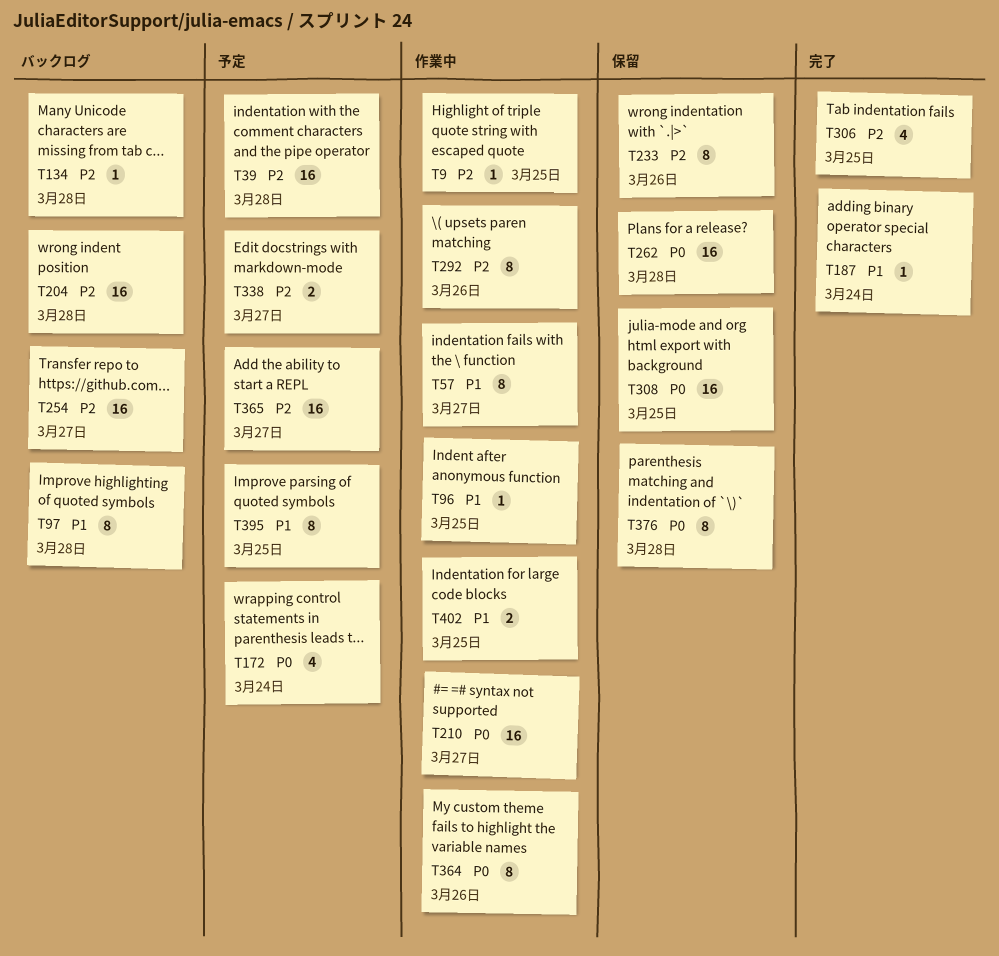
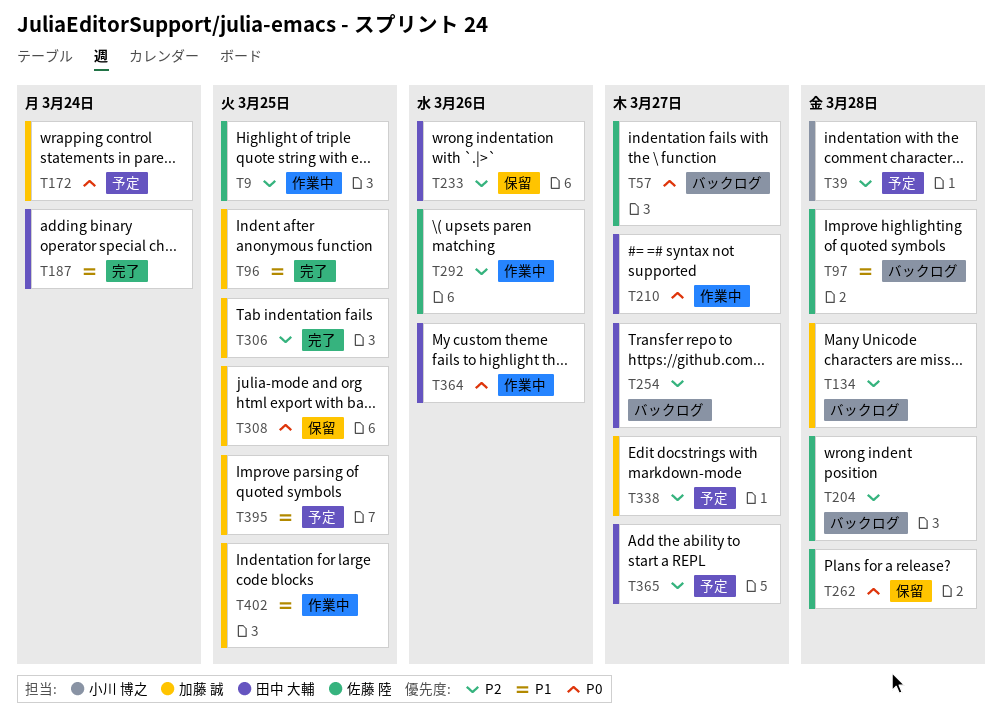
T57, status: 作業中 -> バックログ
T57, priority: P1 -> P0
T96, status: 作業中 -> 完了
T376: present -> none

